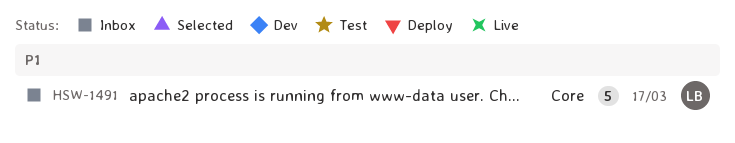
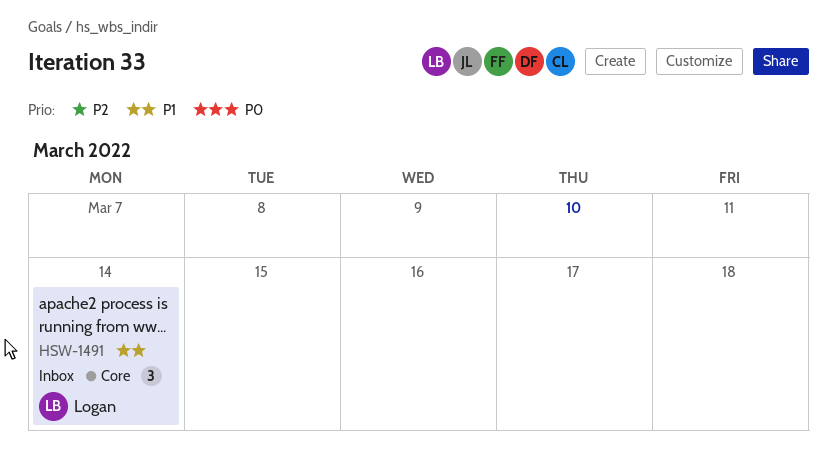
HSW-1491, estimate: 5 -> 3
HSW-1491, due: Mar 17 -> Mar 14

